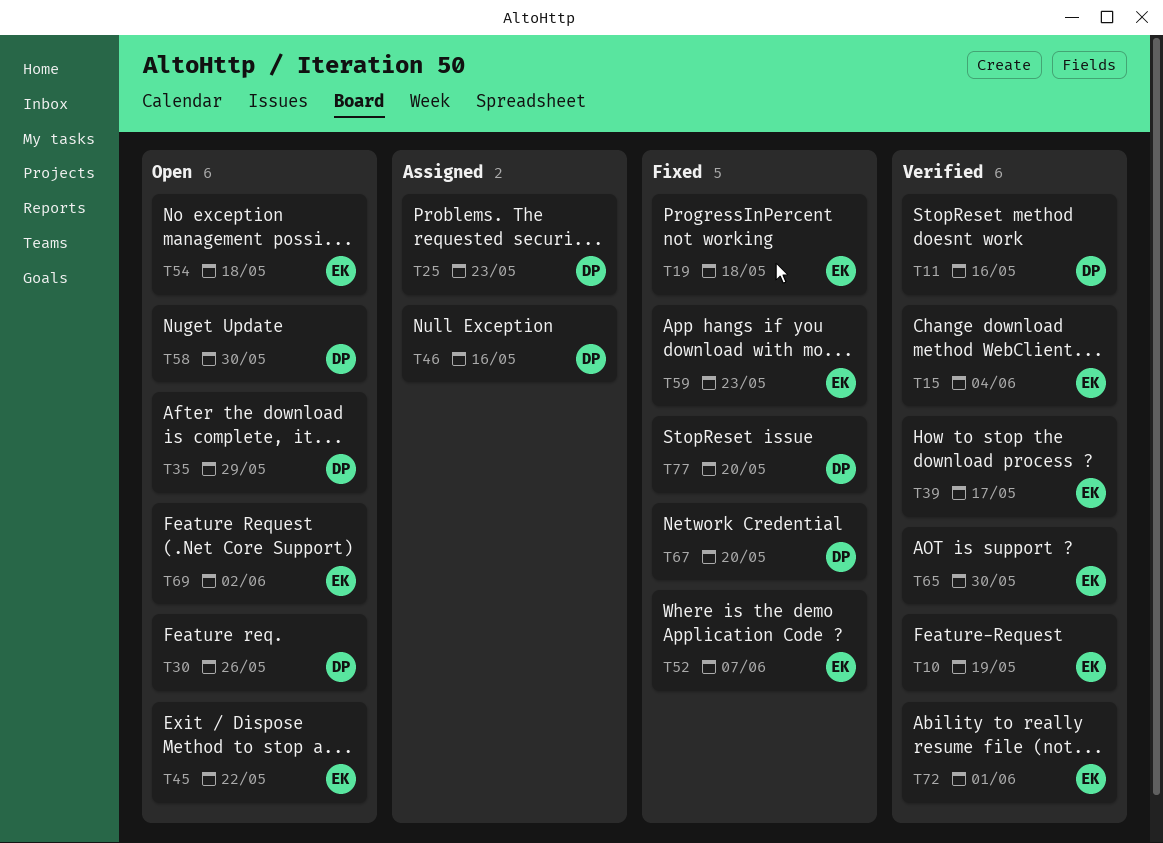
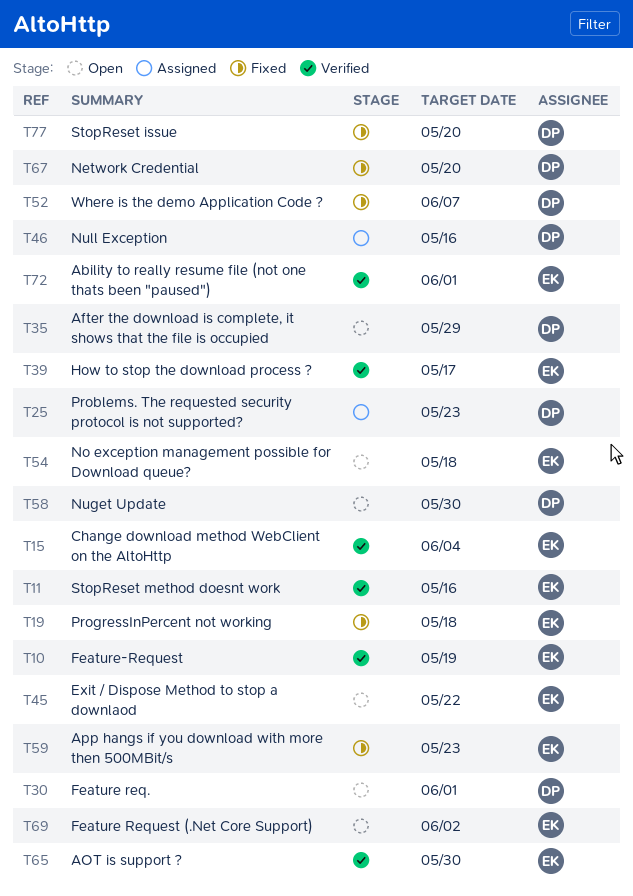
T11, owner: DP -> EK
T30, due: May 26 -> Jun 1
T52, owner: EK -> DP

